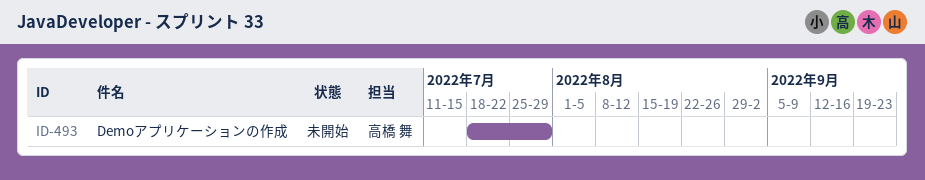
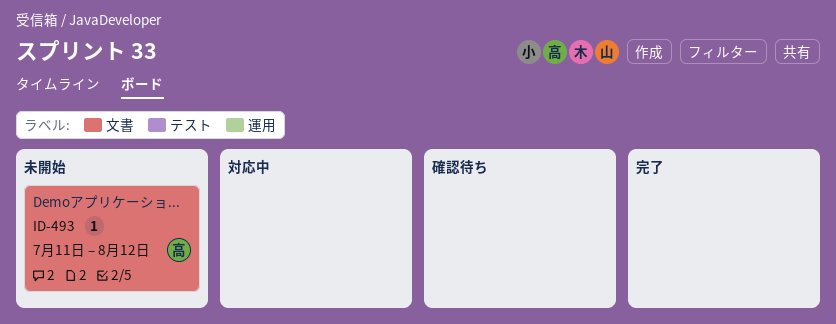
ID-493, start: Jul 18 -> Jul 11
ID-493, due: Jul 29 -> Aug 12

